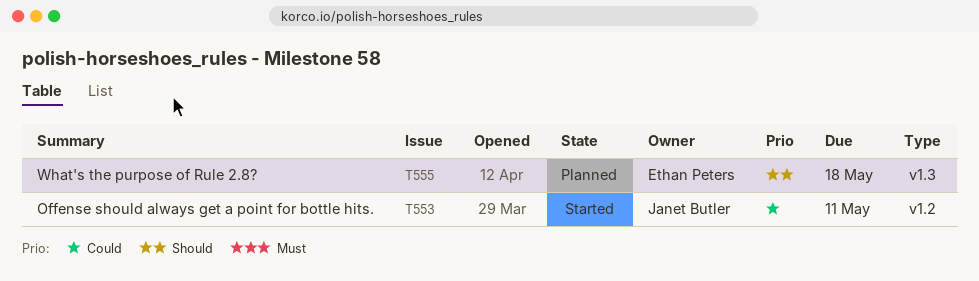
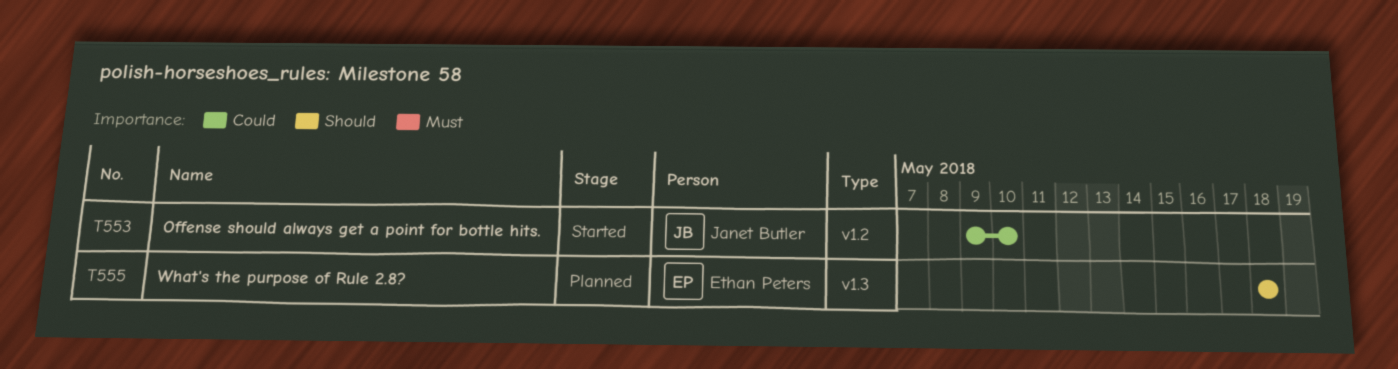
T553, due: May 11 -> May 10

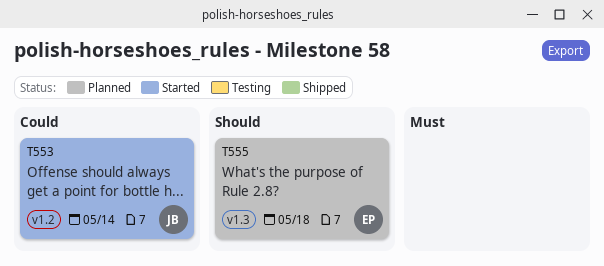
T553, due: May 10 -> May 14

